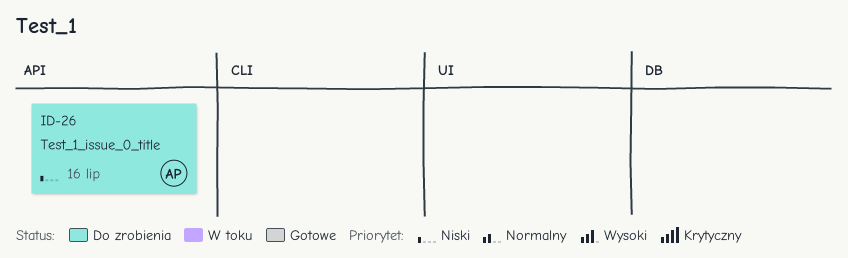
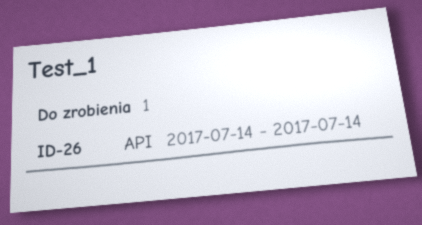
ID-26, due: Jul 16 -> Jul 14

